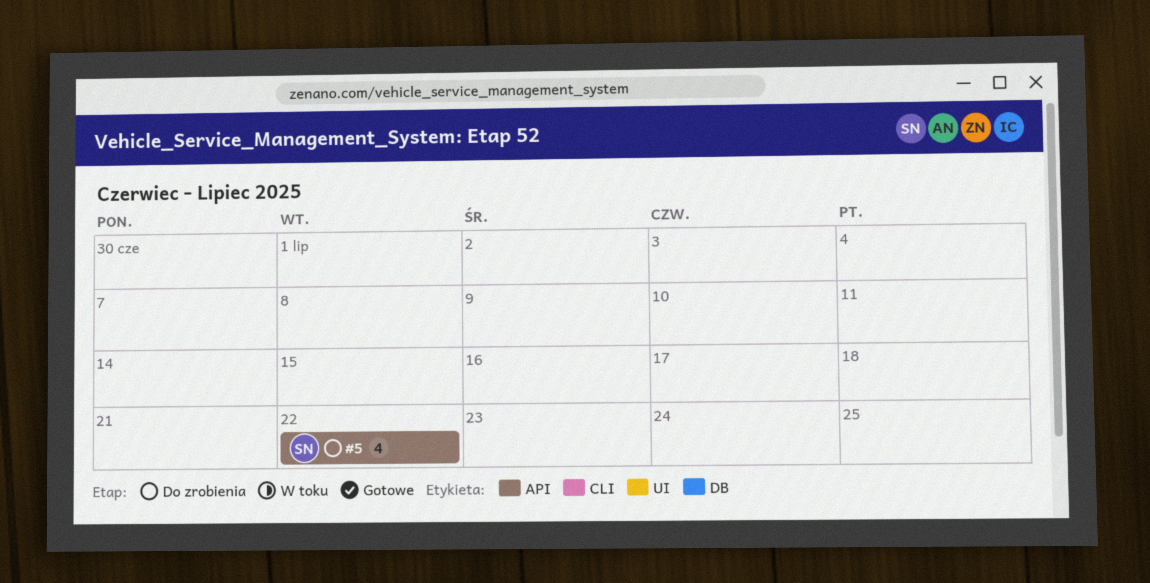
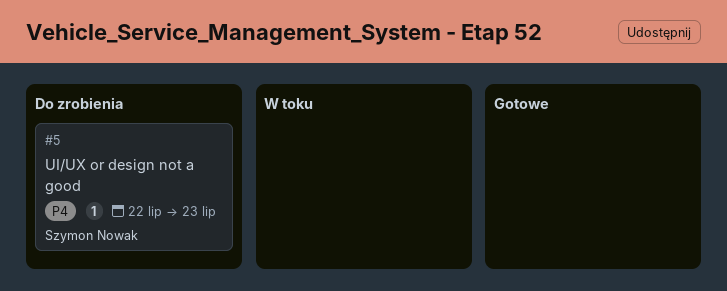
#5, estimate: 4 -> 1
#5, due: Jul 22 -> Jul 23

